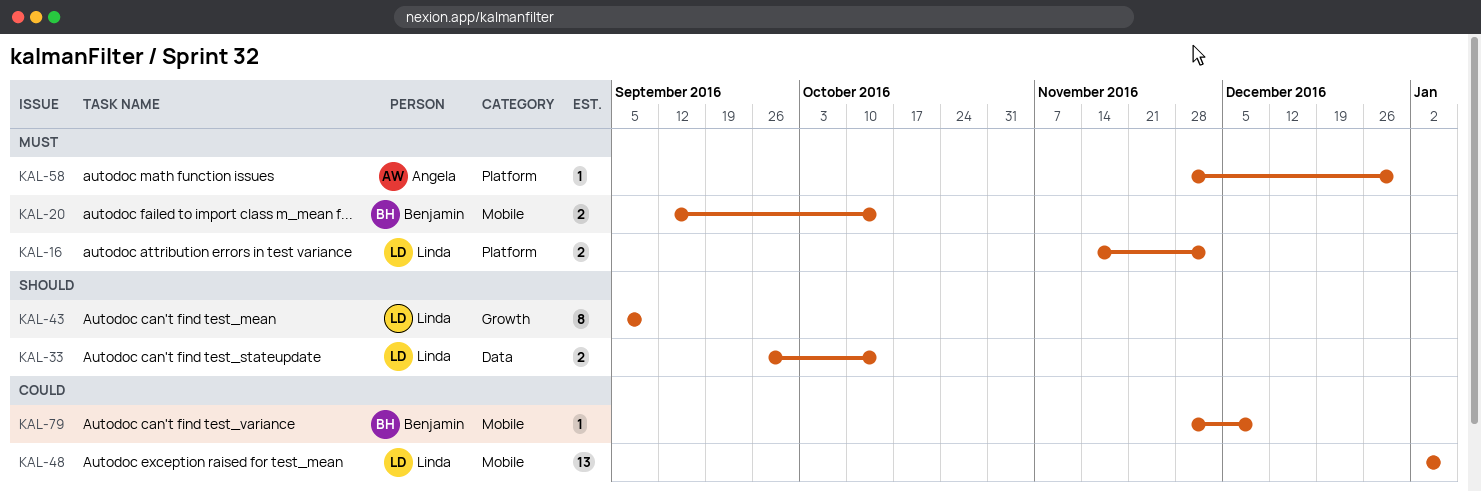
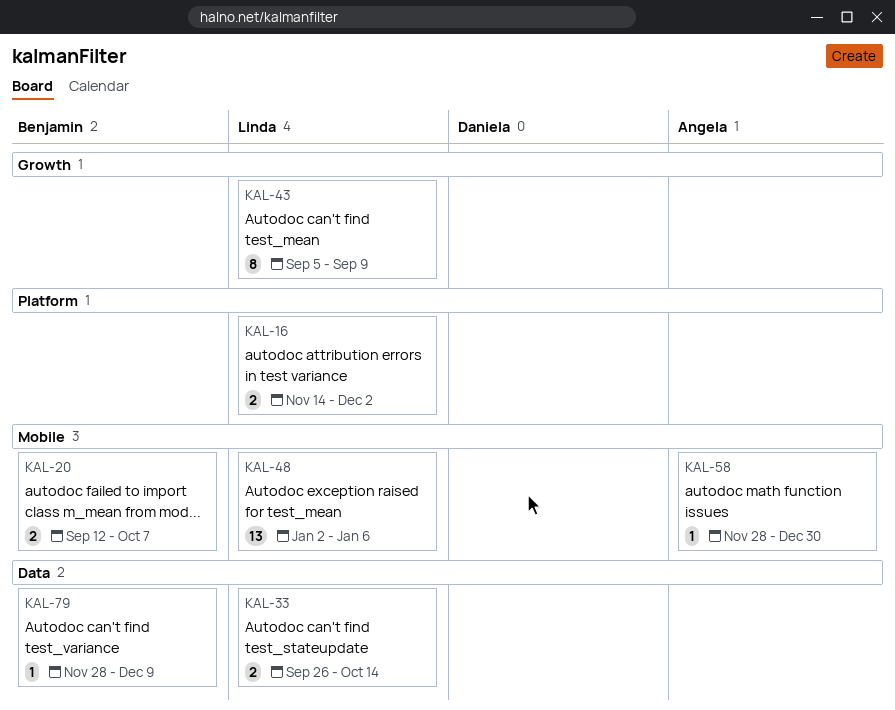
KAL-20, due: Oct 14 -> Oct 7
KAL-58, label: Platform -> Mobile
KAL-79, label: Mobile -> Data

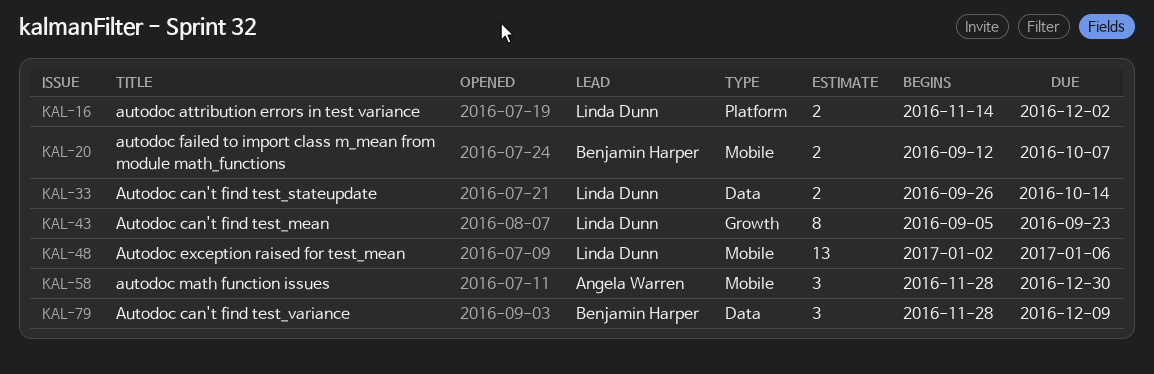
KAL-43, due: Sep 9 -> Sep 23
KAL-58, estimate: 1 -> 3
KAL-79, estimate: 1 -> 3

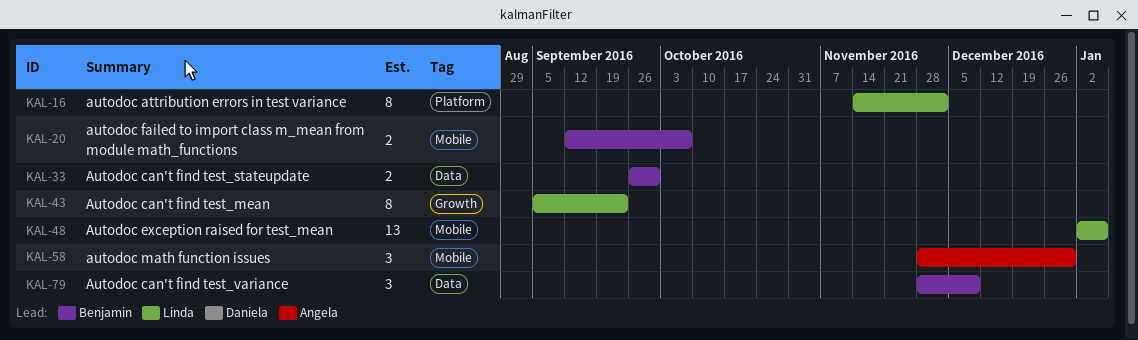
KAL-16, estimate: 2 -> 8
KAL-33, owner: Linda Dunn -> Benjamin Harper
KAL-33, due: Oct 14 -> Sep 30

